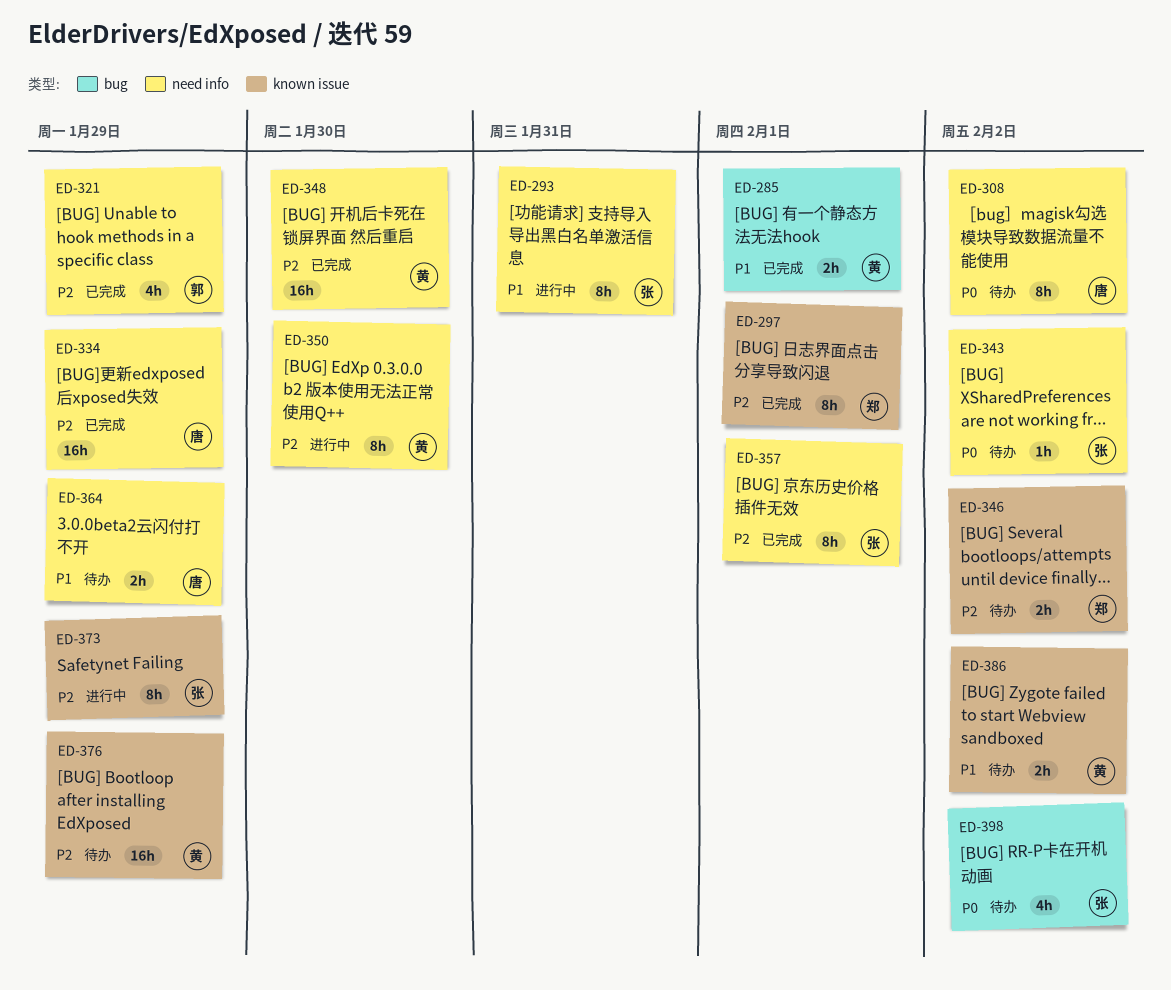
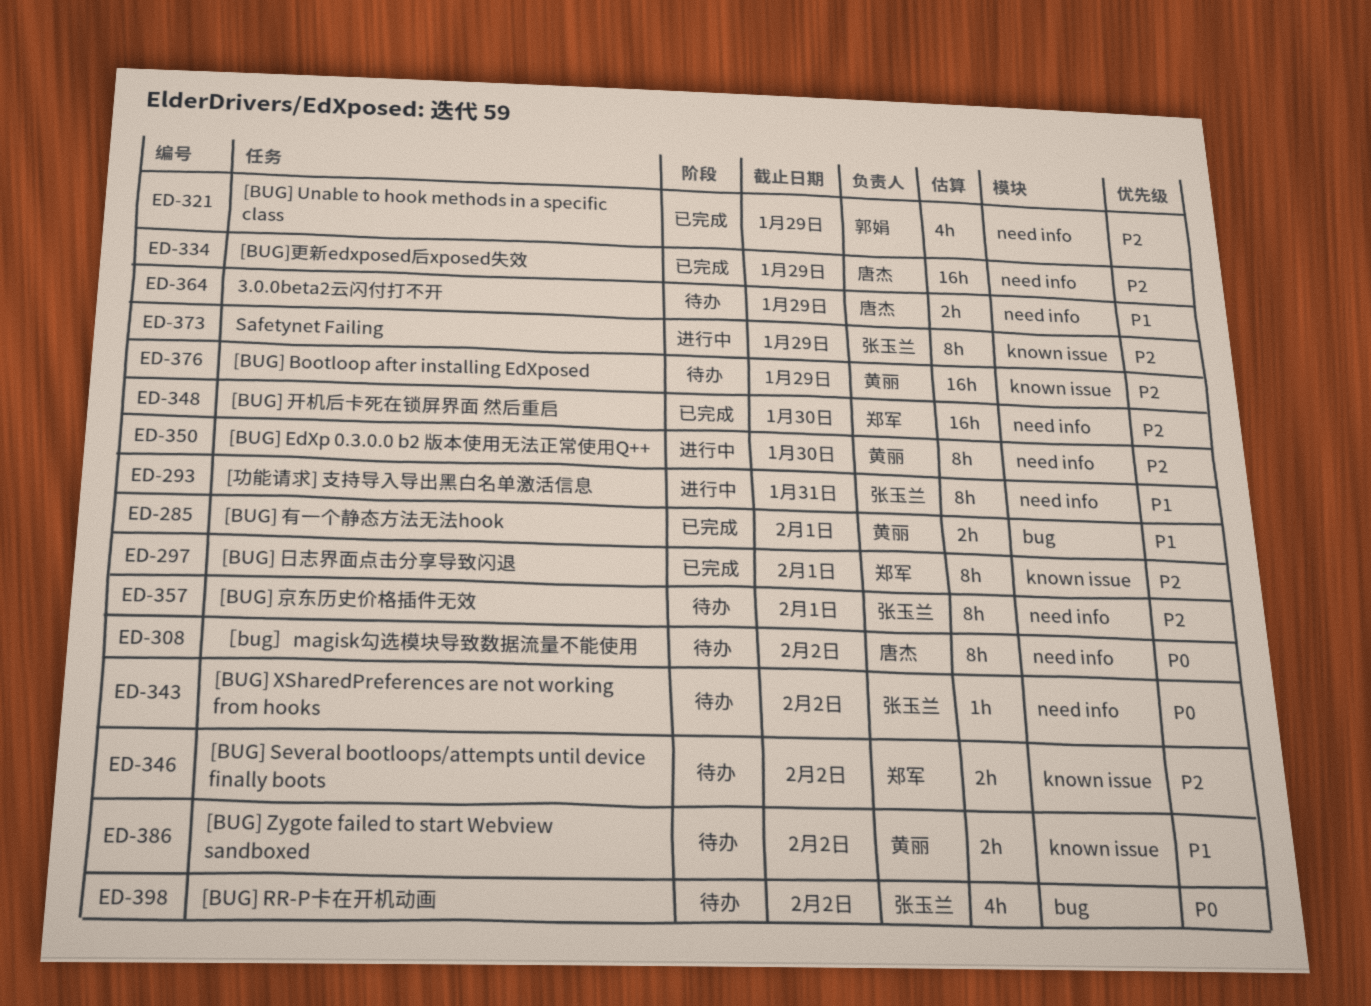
ED-348, owner: 黄丽 -> 郑军
ED-357, status: 已完成 -> 待办

